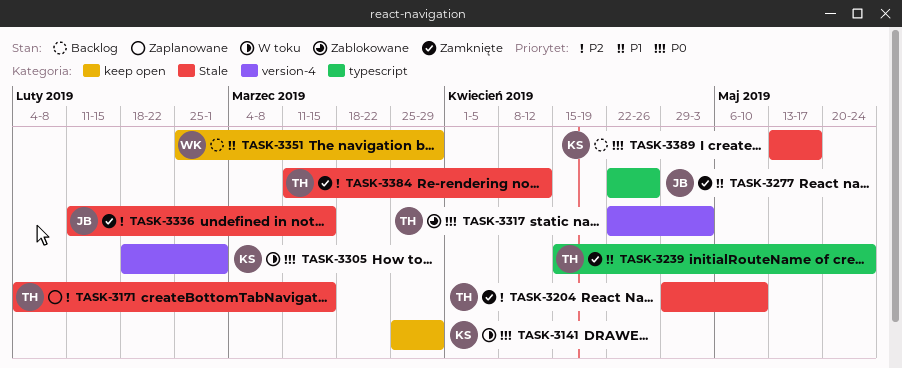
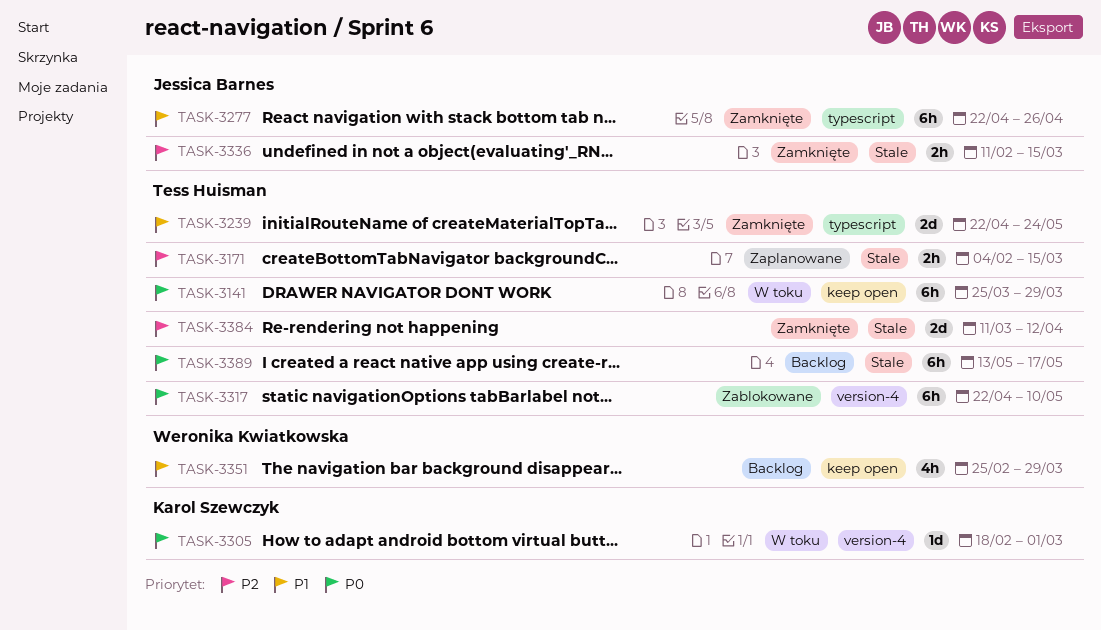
TASK-3141, owner: Karol Szewczyk -> Tess Huisman
TASK-3204: present -> none
TASK-3239, start: Apr 15 -> Apr 22
TASK-3317, due: May 3 -> May 10
TASK-3389, owner: Karol Szewczyk -> Tess Huisman

